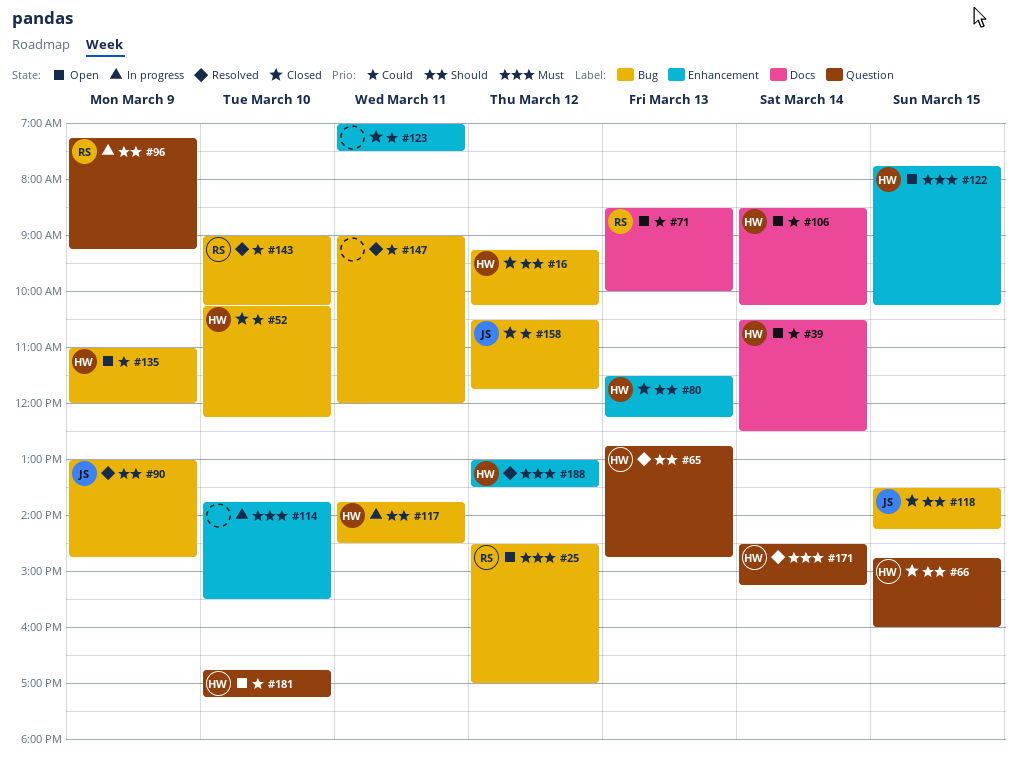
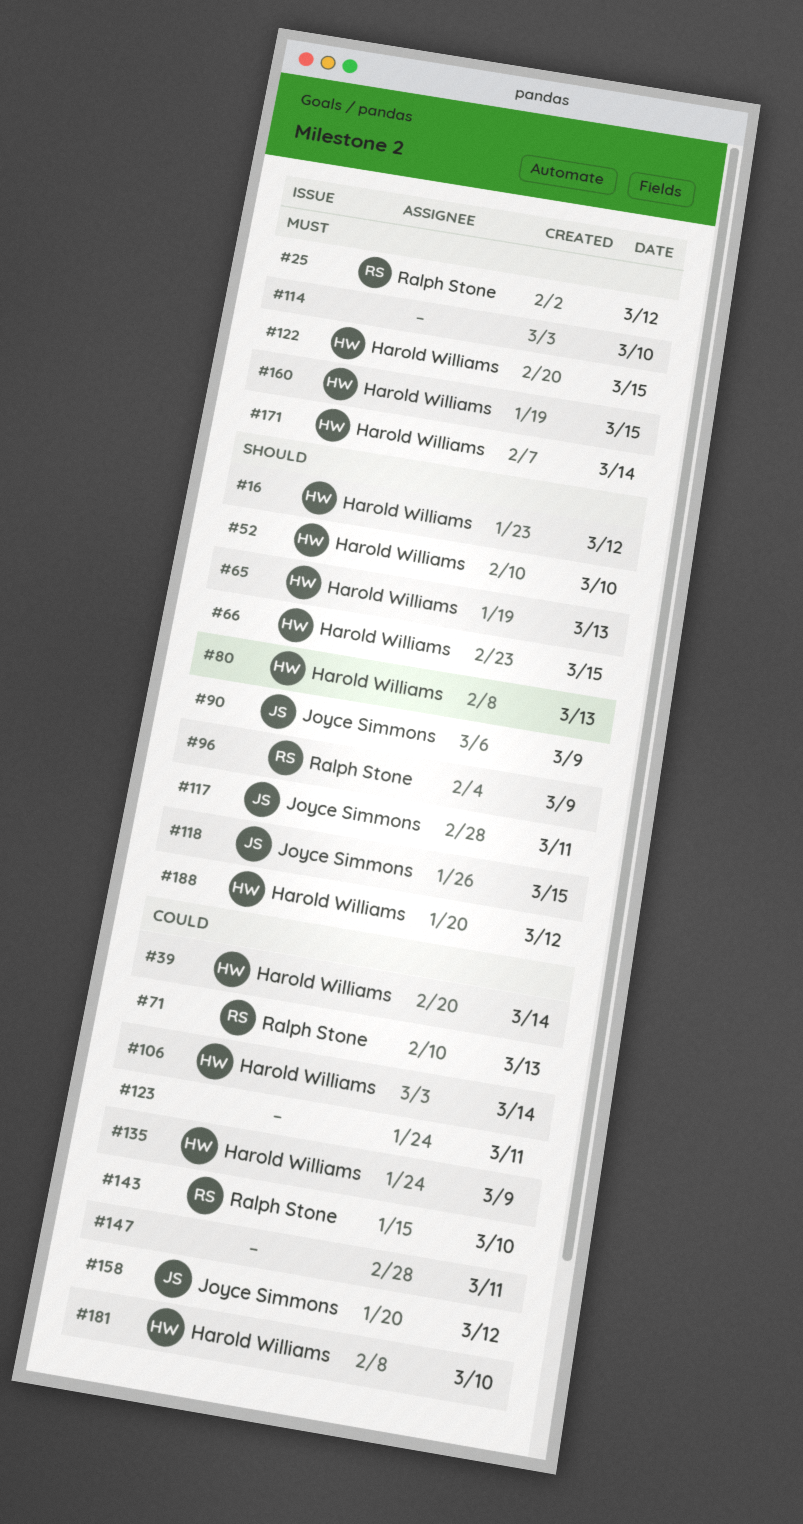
#52, priority: Could -> Should
#117, owner: Harold Williams -> Joyce Simmons
#160: none -> present
#188, priority: Must -> Should

